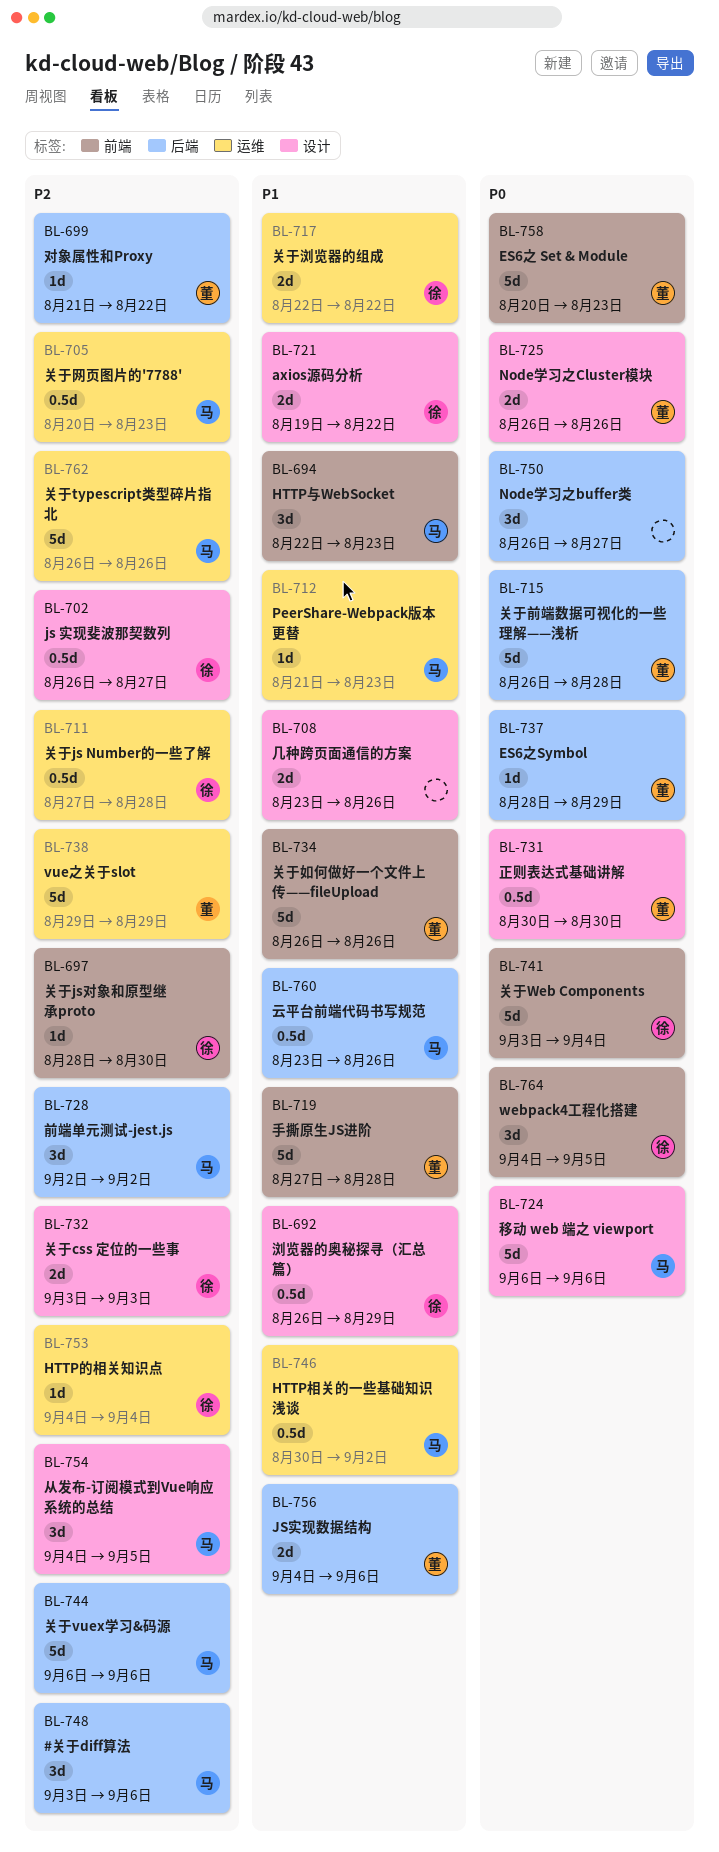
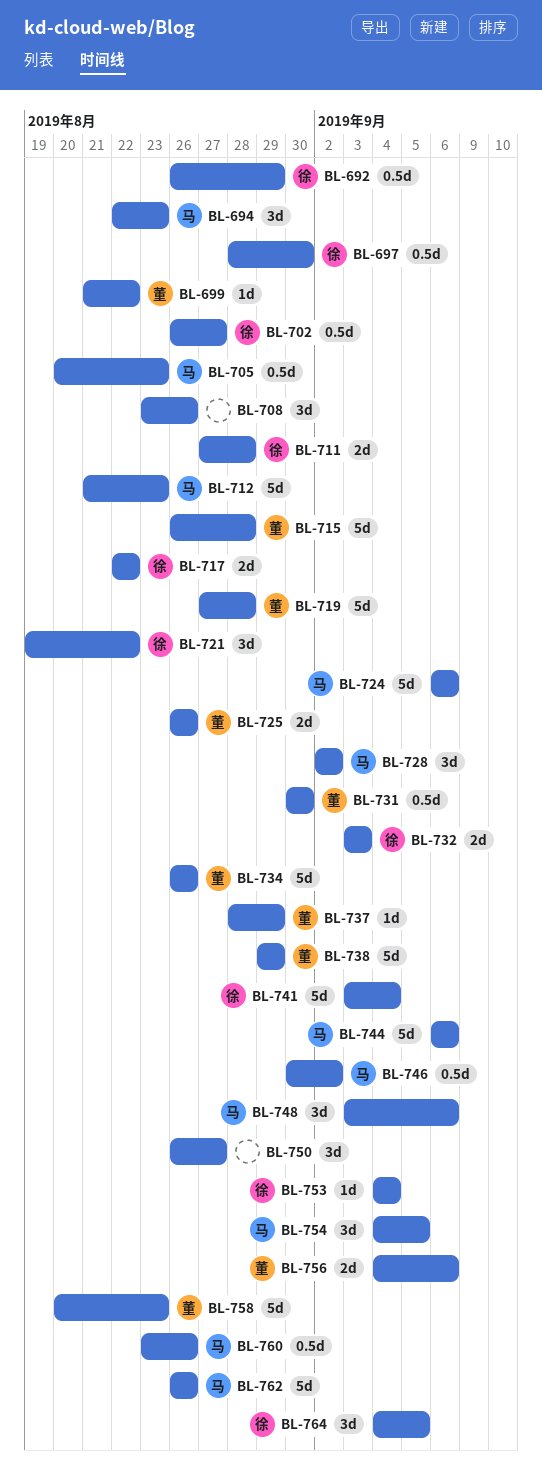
BL-697, estimate: 1d -> 0.5d
BL-708, estimate: 2d -> 3d
BL-711, estimate: 0.5d -> 2d
BL-712, estimate: 1d -> 5d
BL-721, estimate: 2d -> 3d

